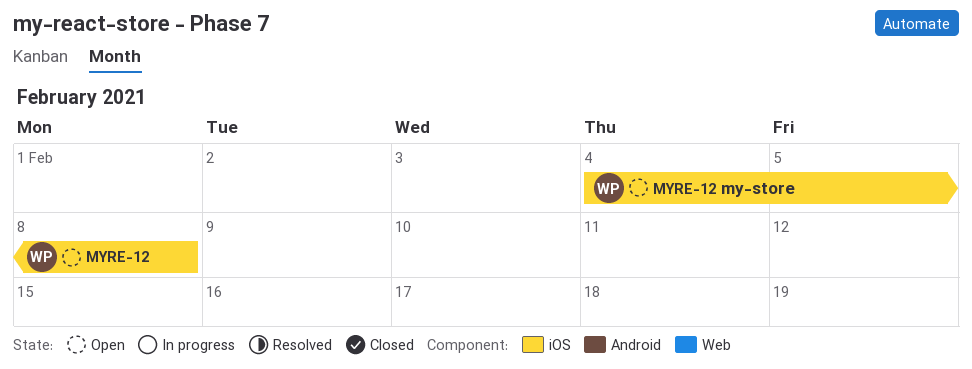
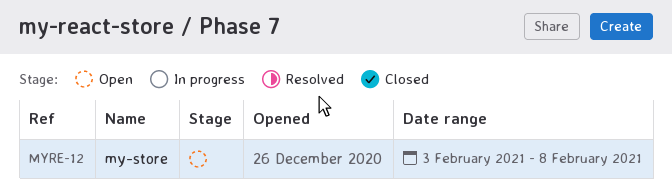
MYRE-12, start: Feb 4 -> Feb 3

